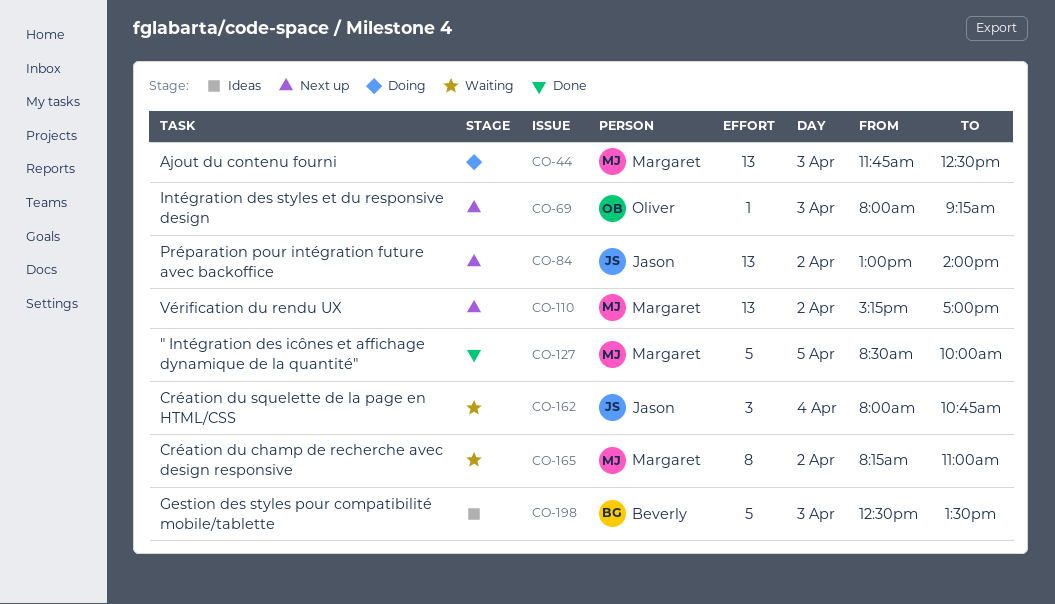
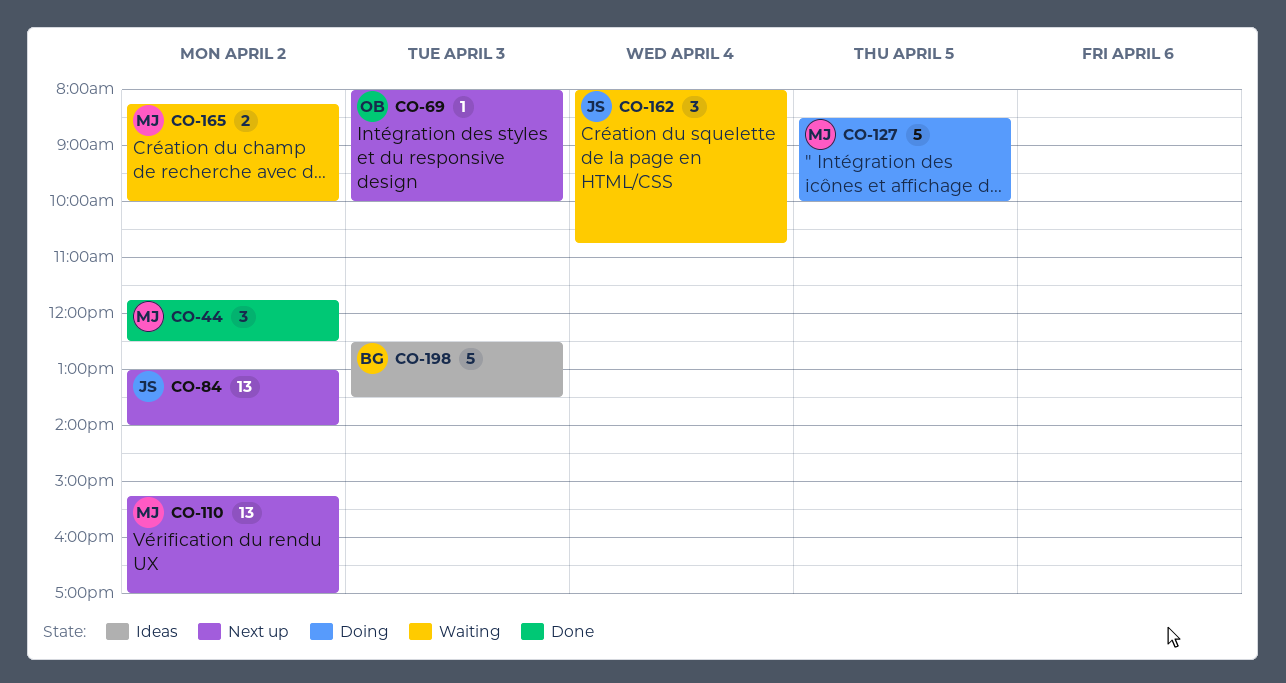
CO-44, status: Doing -> Done
CO-44, estimate: 13 -> 3
CO-44, day: Apr 3 -> Apr 2
CO-69, ends: 09:15 -> 10:00
CO-127, status: Done -> Doing
CO-165, estimate: 8 -> 2
CO-165, ends: 11:00 -> 10:00

